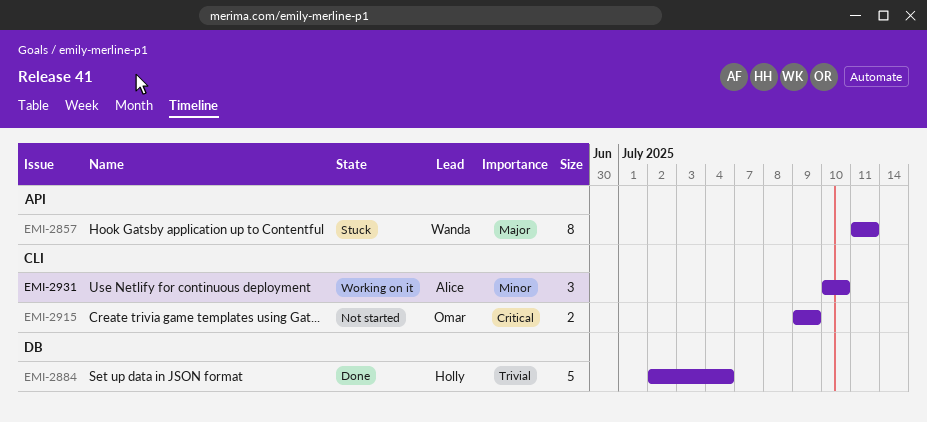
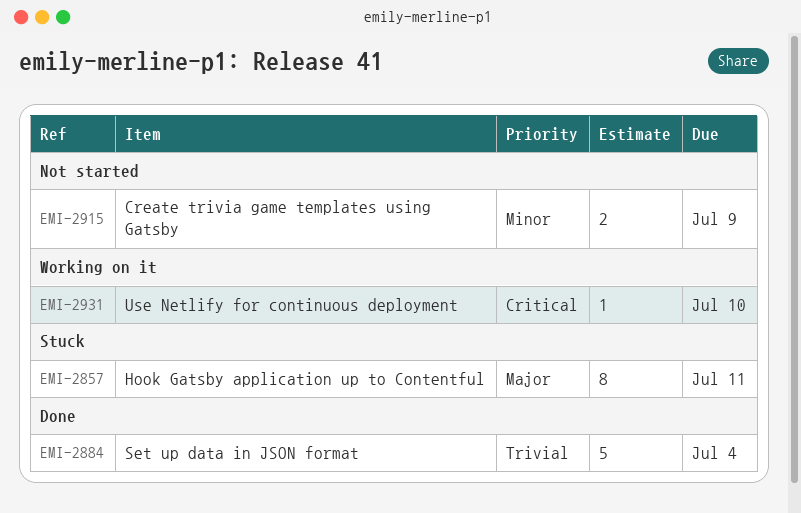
EMI-2915, priority: Critical -> Minor
EMI-2931, priority: Minor -> Critical
EMI-2931, estimate: 3 -> 1

